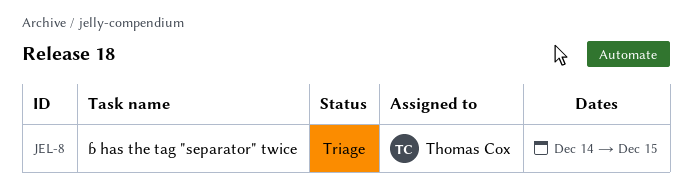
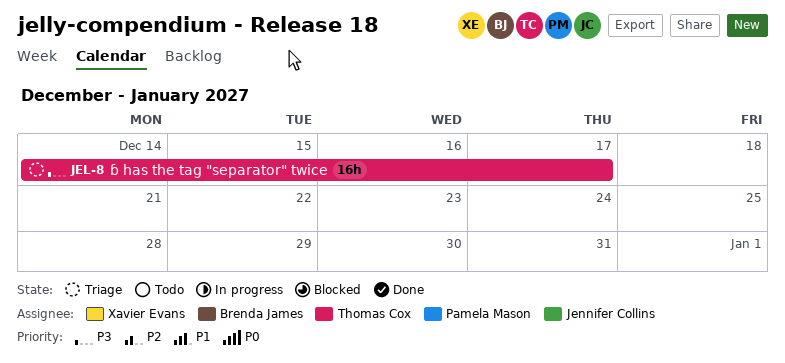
JEL-8, due: Dec 15 -> Dec 17

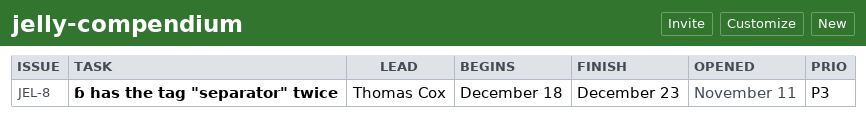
JEL-8, start: Dec 14 -> Dec 18
JEL-8, due: Dec 17 -> Dec 23

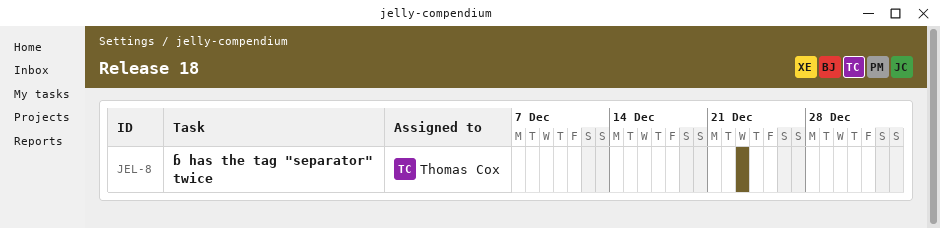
JEL-8, start: Dec 18 -> Dec 23

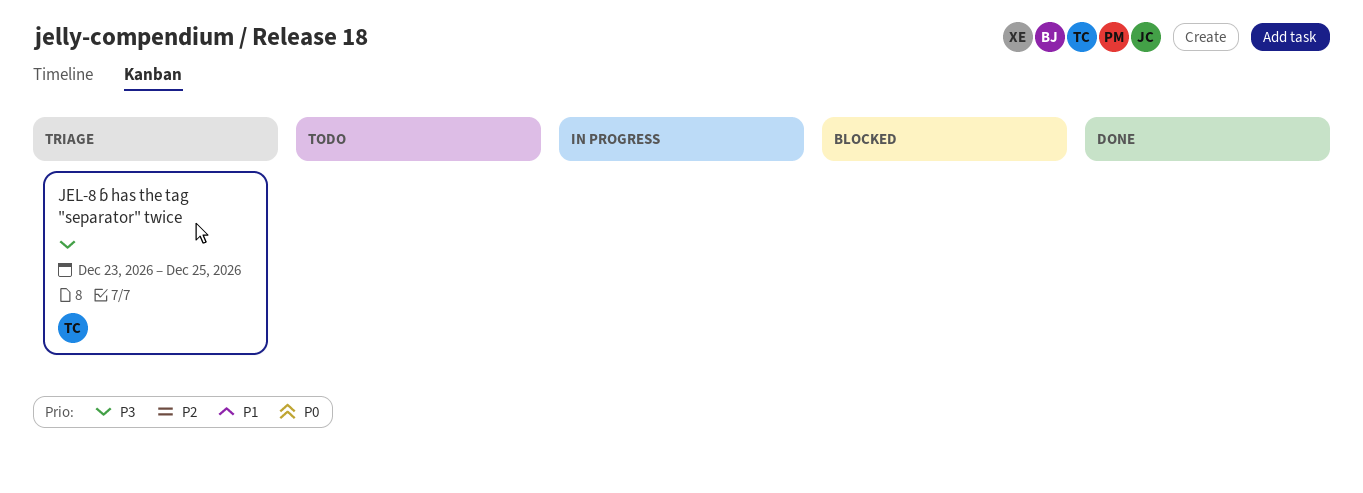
JEL-8, due: Dec 23 -> Dec 25

